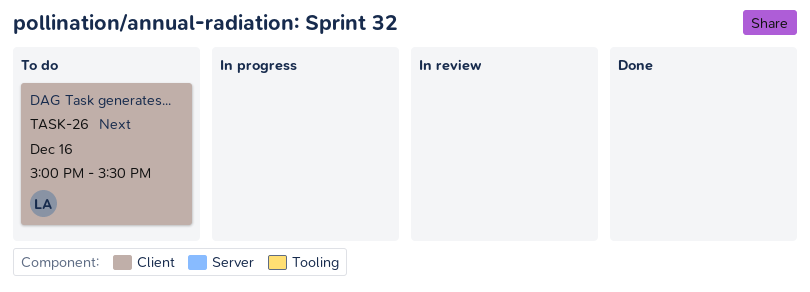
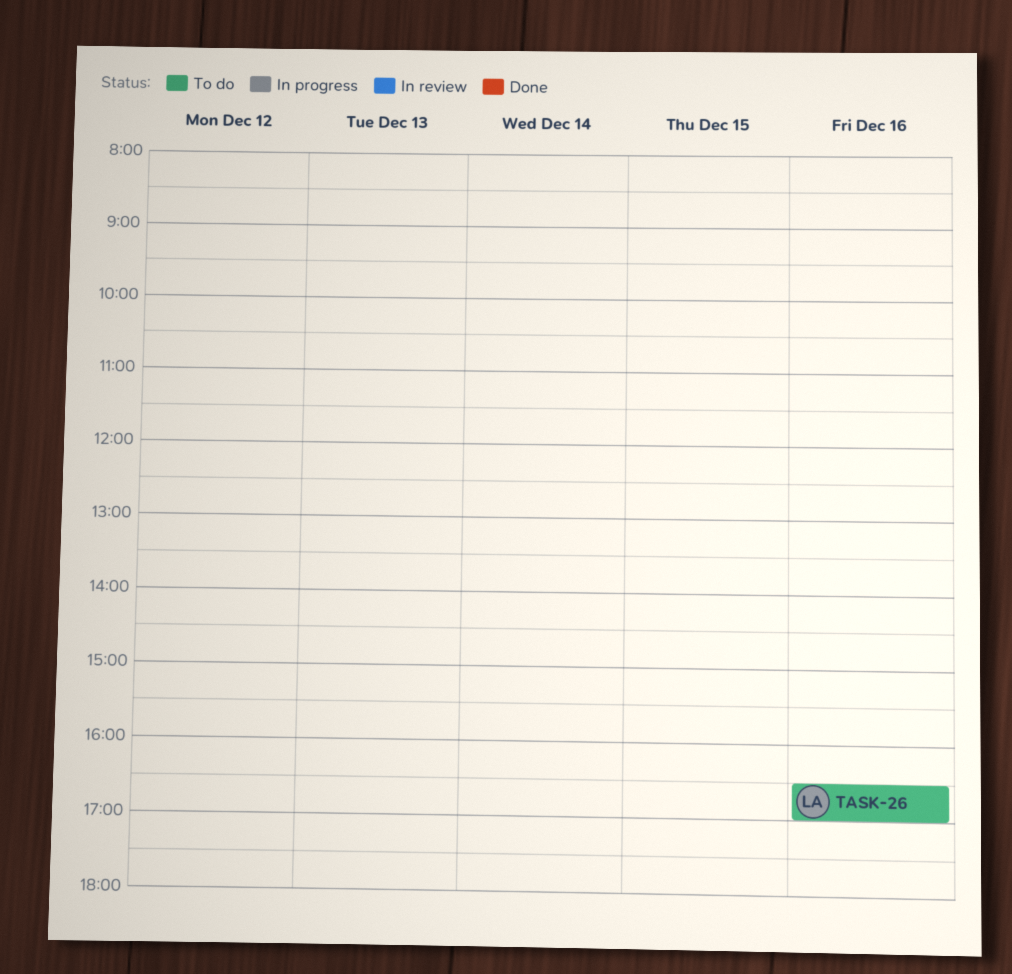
TASK-26, begins: 15:00 -> 16:30
TASK-26, ends: 15:30 -> 17:00

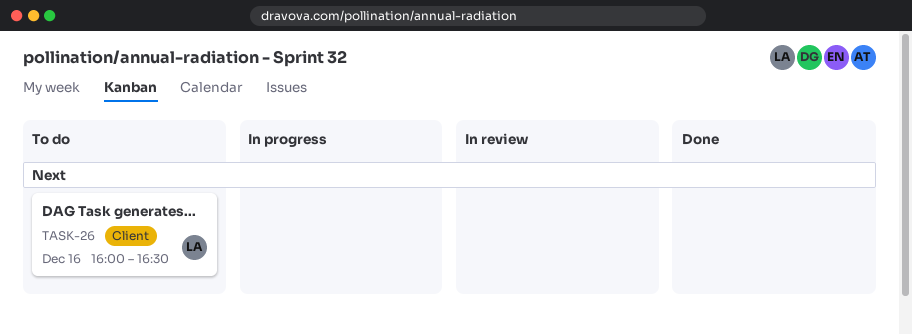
TASK-26, begins: 16:30 -> 16:00
TASK-26, ends: 17:00 -> 16:30

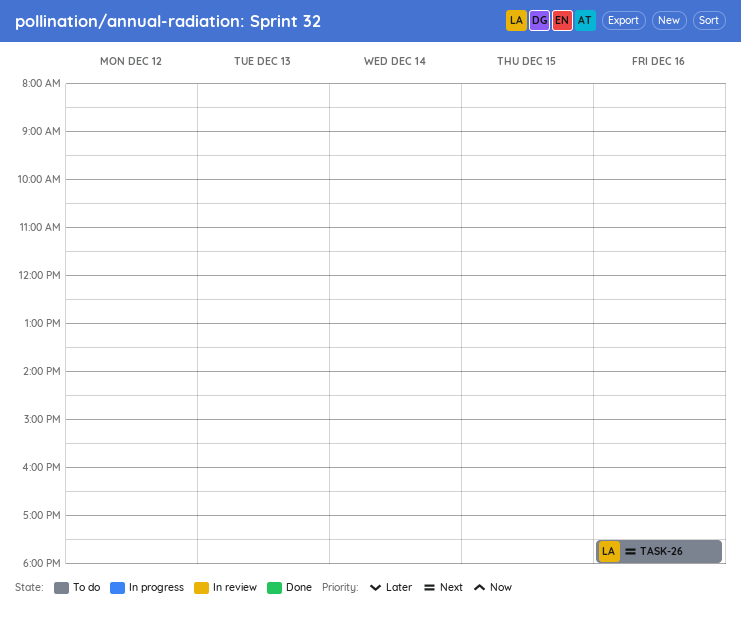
TASK-26, begins: 16:00 -> 17:30
TASK-26, ends: 16:30 -> 18:00

